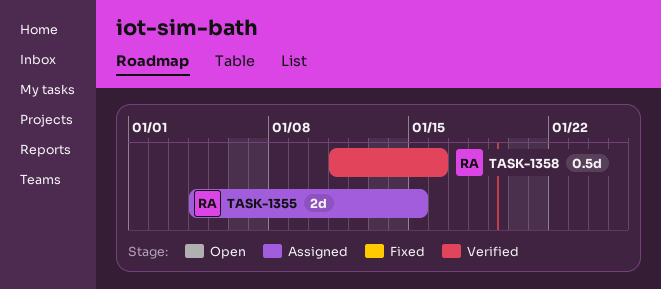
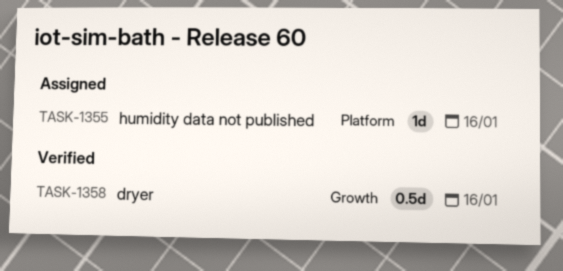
TASK-1355, estimate: 2d -> 1d
TASK-1355, due: Jan 15 -> Jan 16

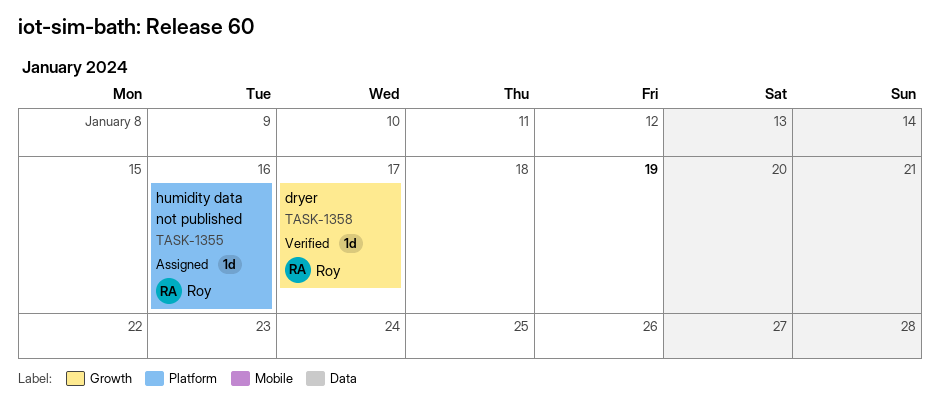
TASK-1358, estimate: 0.5d -> 1d
TASK-1358, due: Jan 16 -> Jan 17

